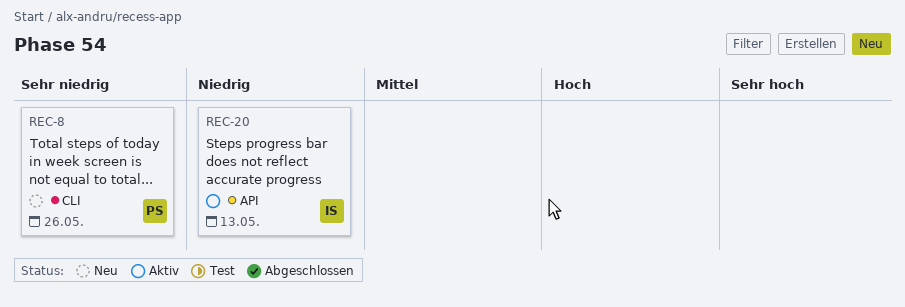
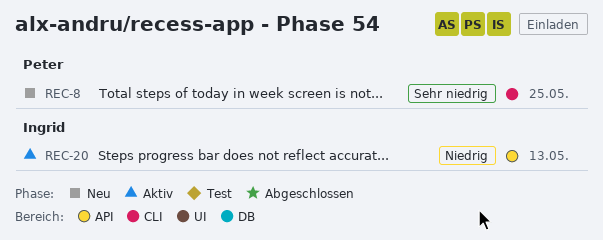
REC-8, due: May 26 -> May 25

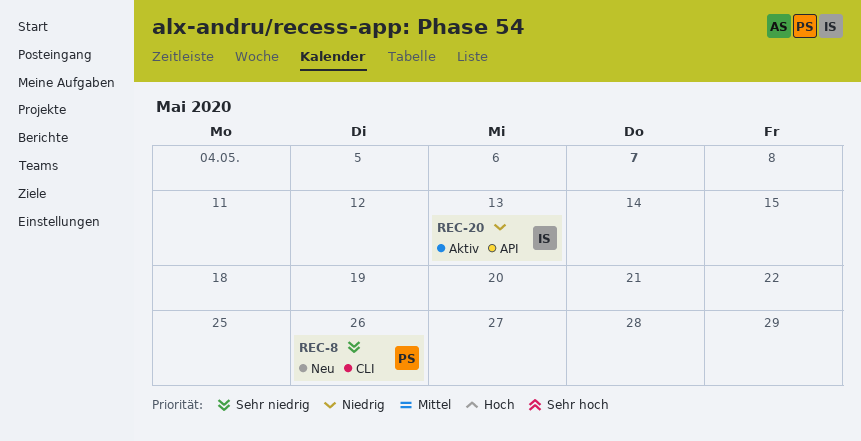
REC-8, due: May 25 -> May 26

